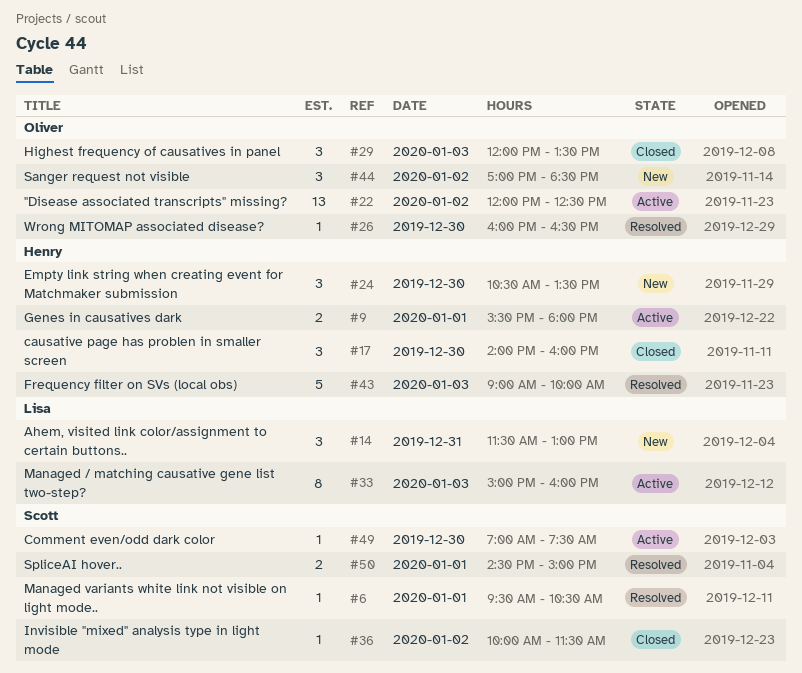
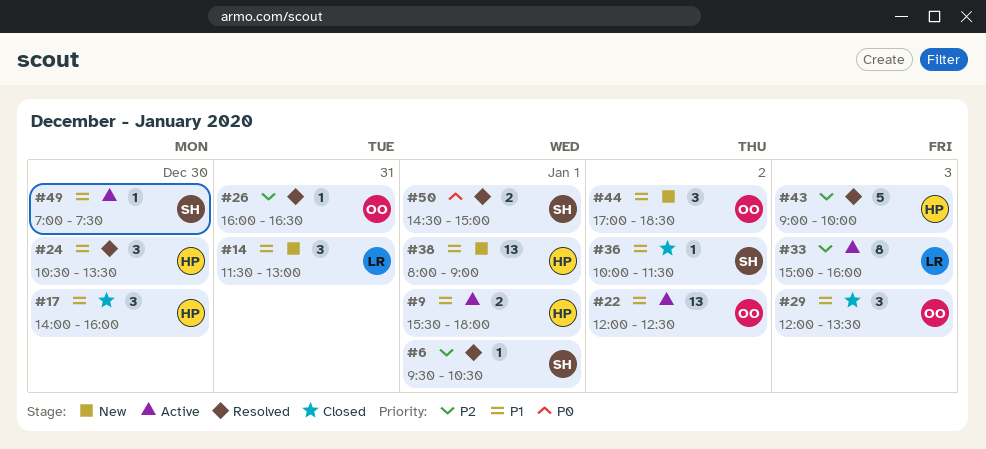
#24, status: New -> Resolved
#26, day: Dec 30 -> Dec 31
#38: none -> present

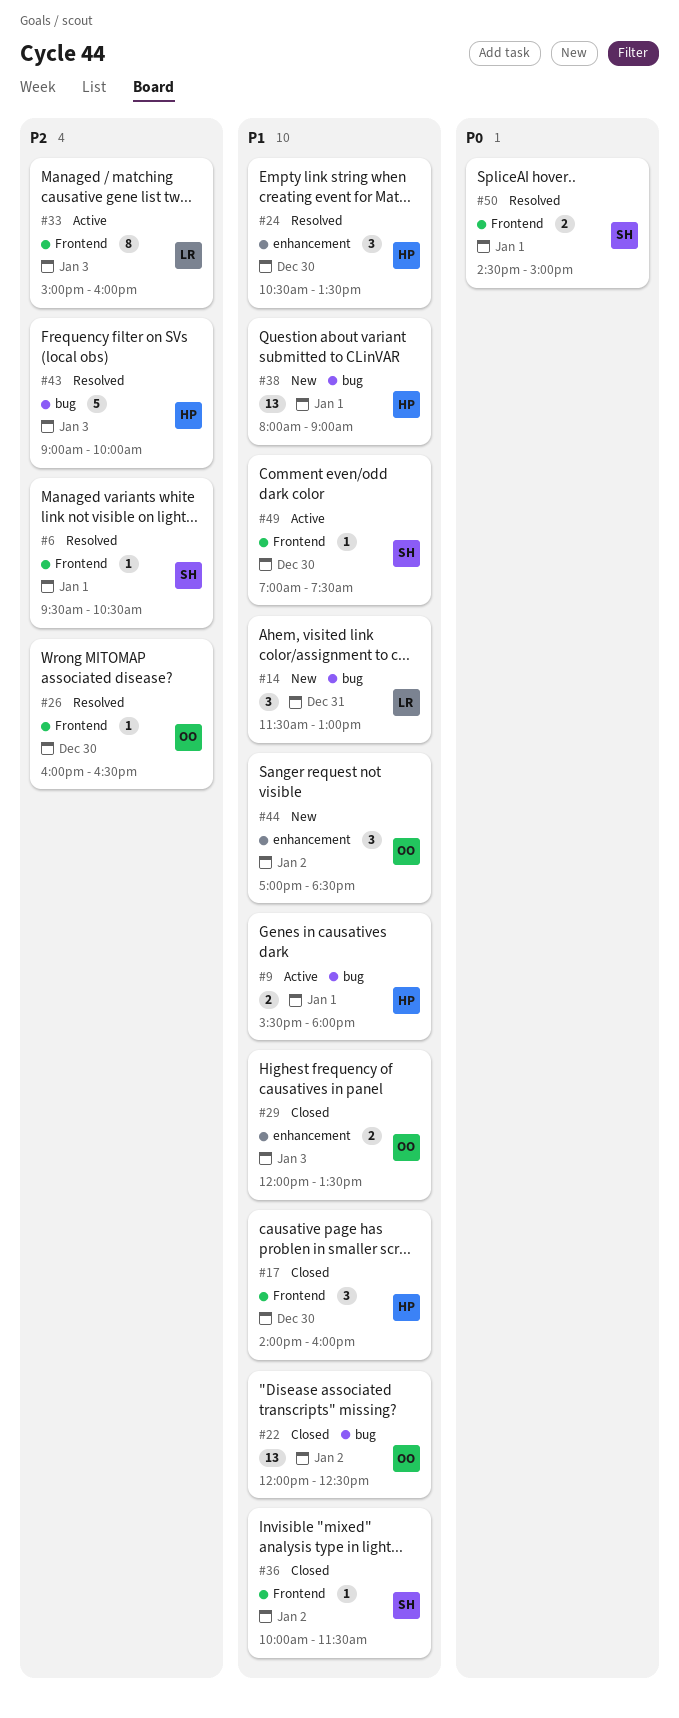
#22, status: Active -> Closed
#26, day: Dec 31 -> Dec 30
#29, estimate: 3 -> 2

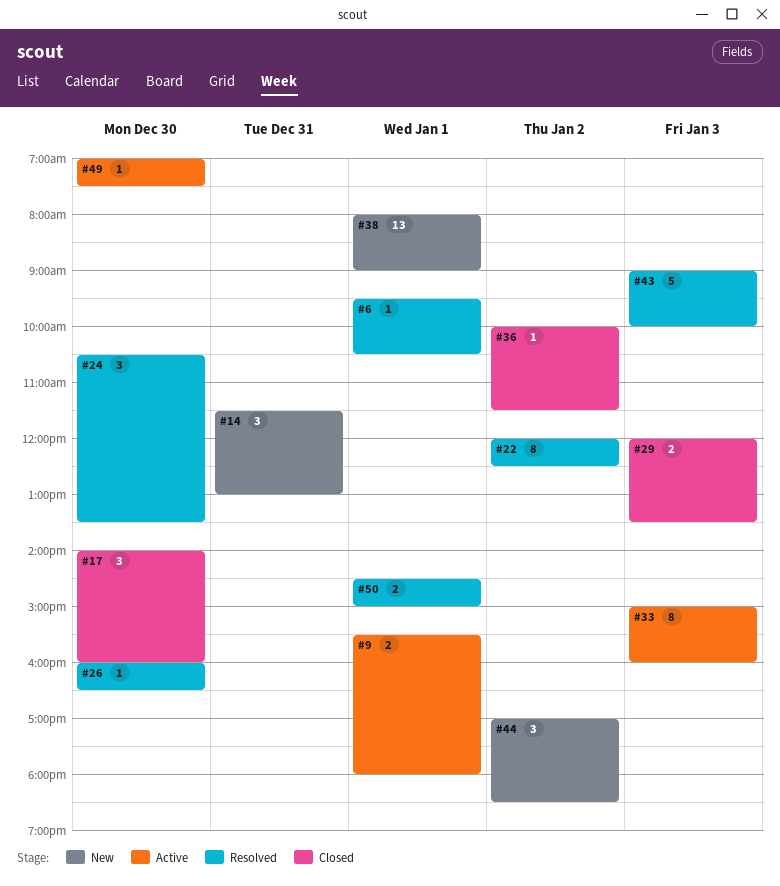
#22, status: Closed -> Resolved
#22, estimate: 13 -> 8

